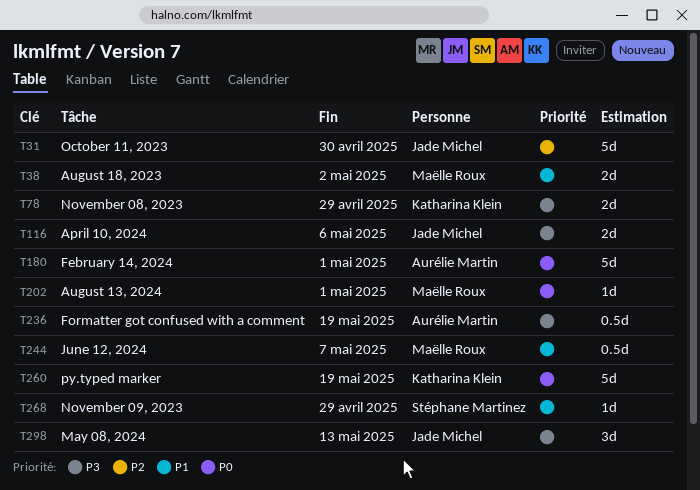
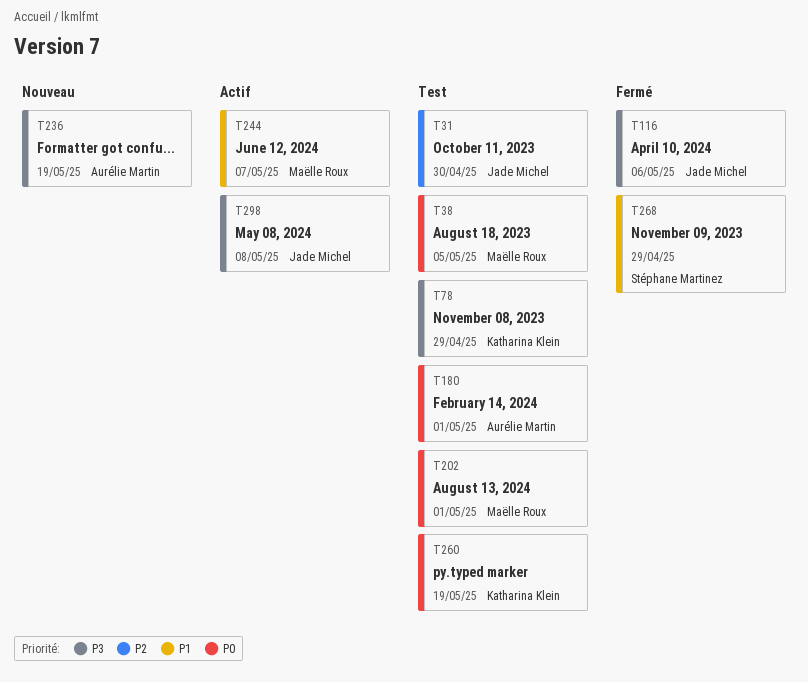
T38, priority: P1 -> P0
T38, due: May 2 -> May 5
T298, due: May 13 -> May 8

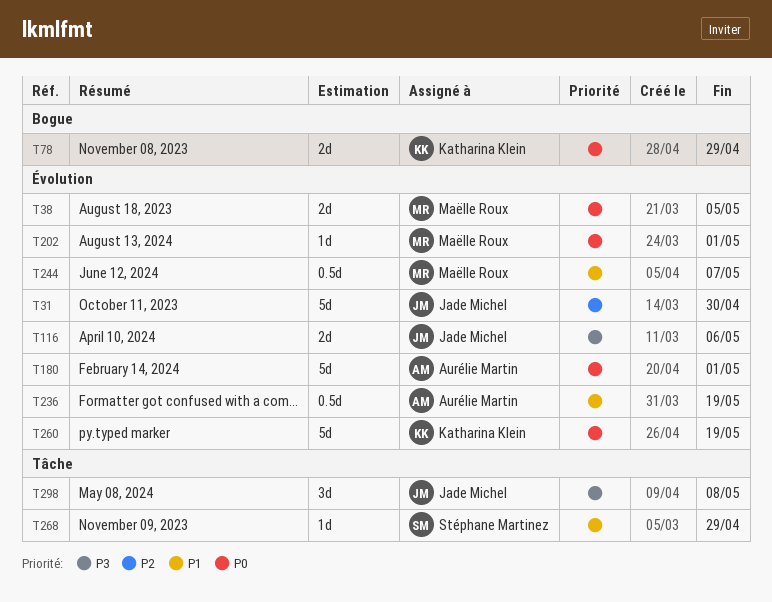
T78, priority: P3 -> P0
T236, priority: P3 -> P1

